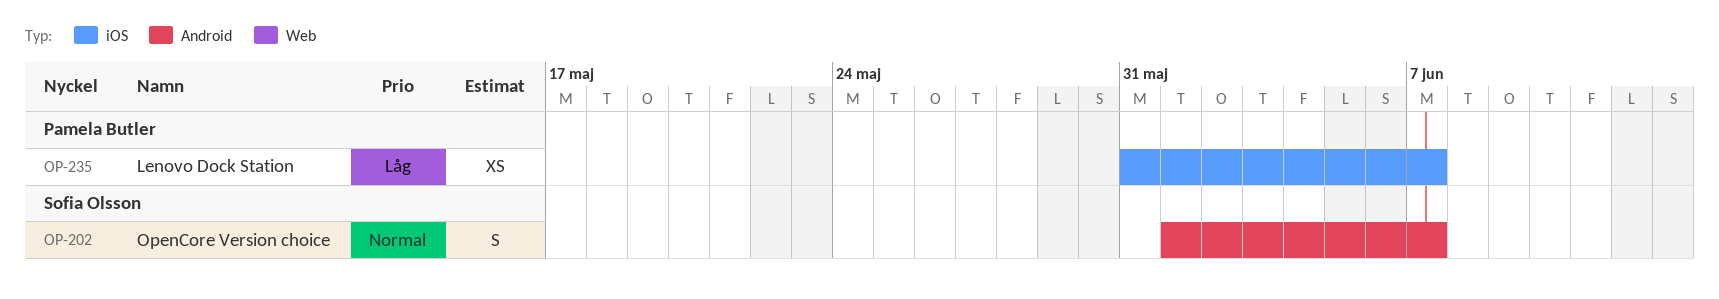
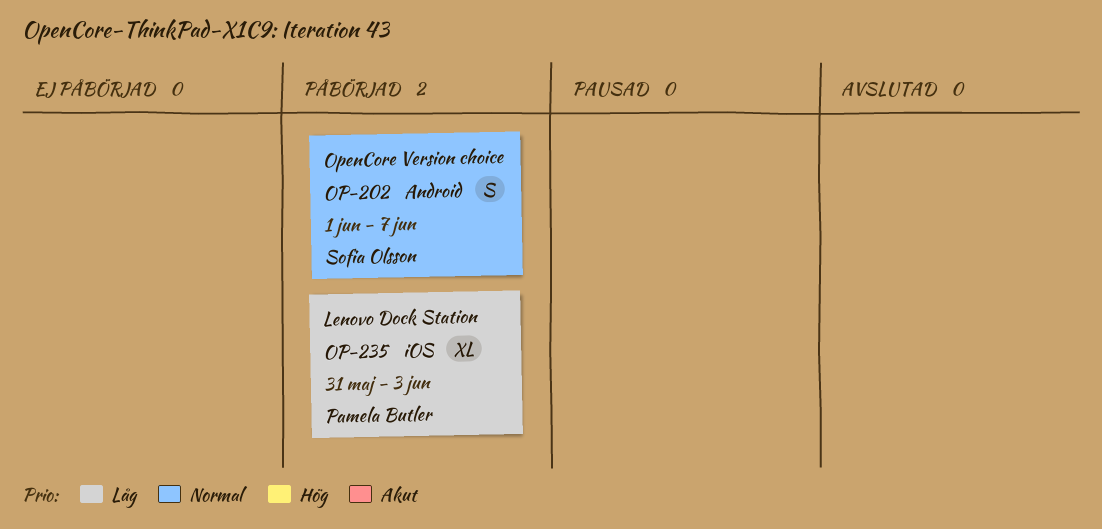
OP-235, estimate: XS -> XL
OP-235, due: Jun 7 -> Jun 3

